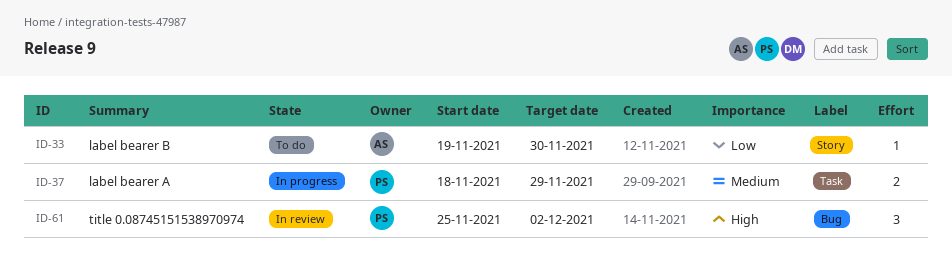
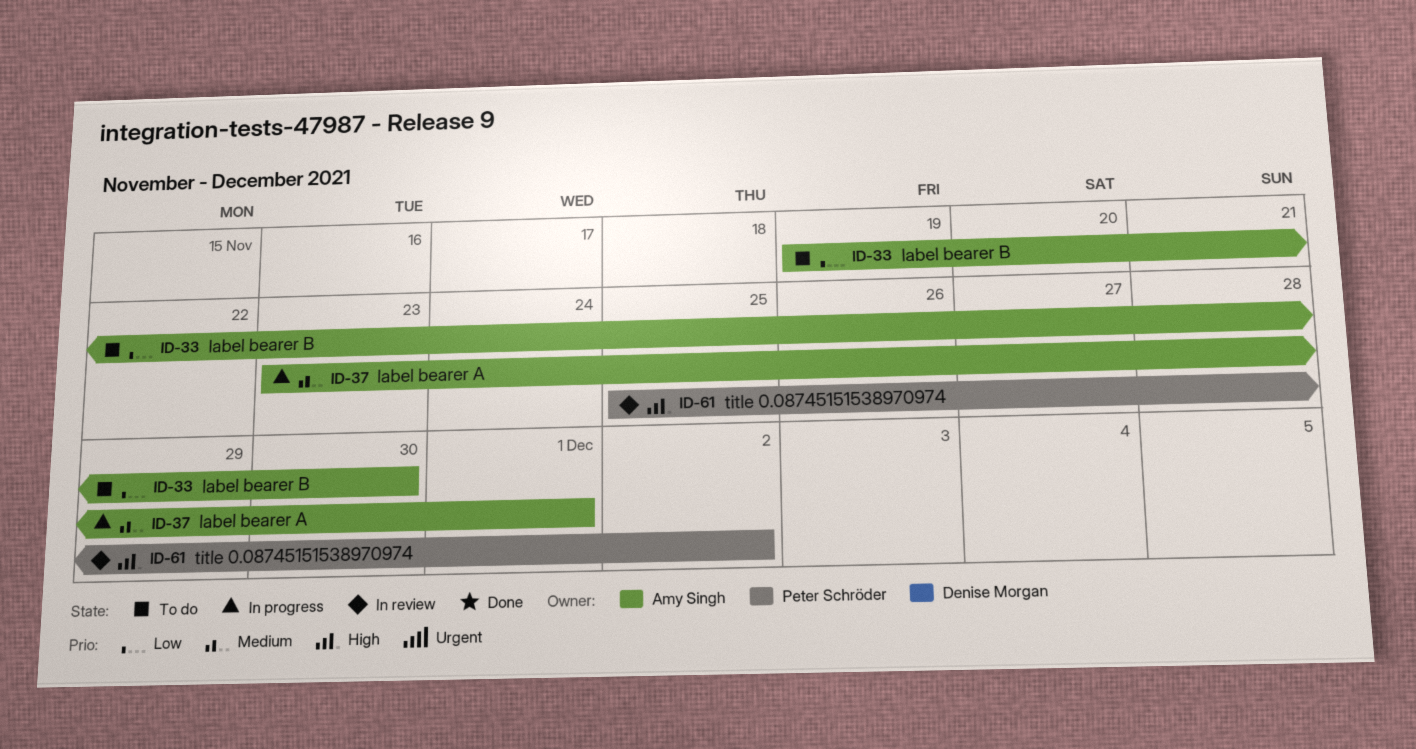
ID-37, owner: Peter Schröder -> Amy Singh
ID-37, start: Nov 18 -> Nov 23
ID-37, due: Nov 29 -> Dec 1

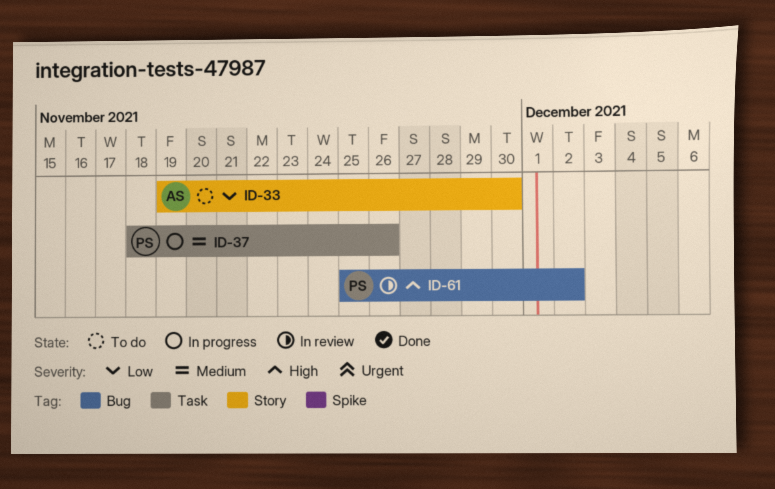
ID-37, owner: Amy Singh -> Peter Schröder
ID-37, start: Nov 23 -> Nov 18
ID-37, due: Dec 1 -> Nov 26

